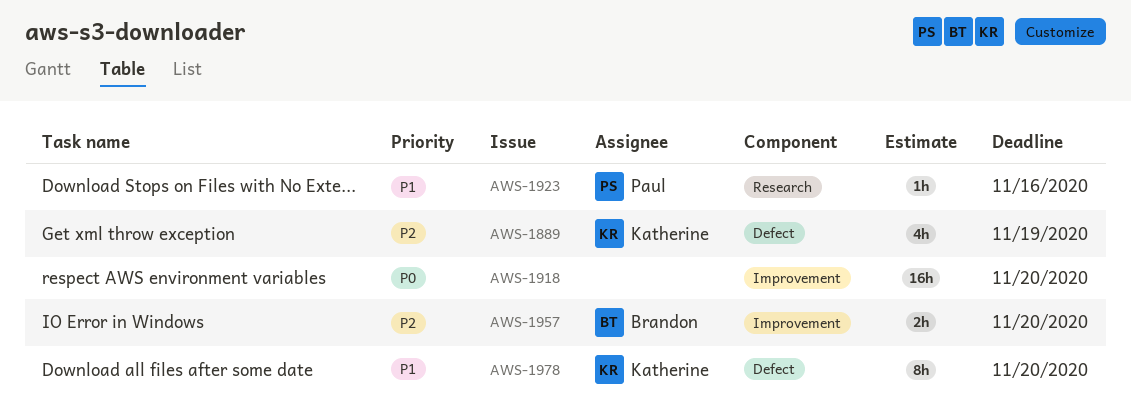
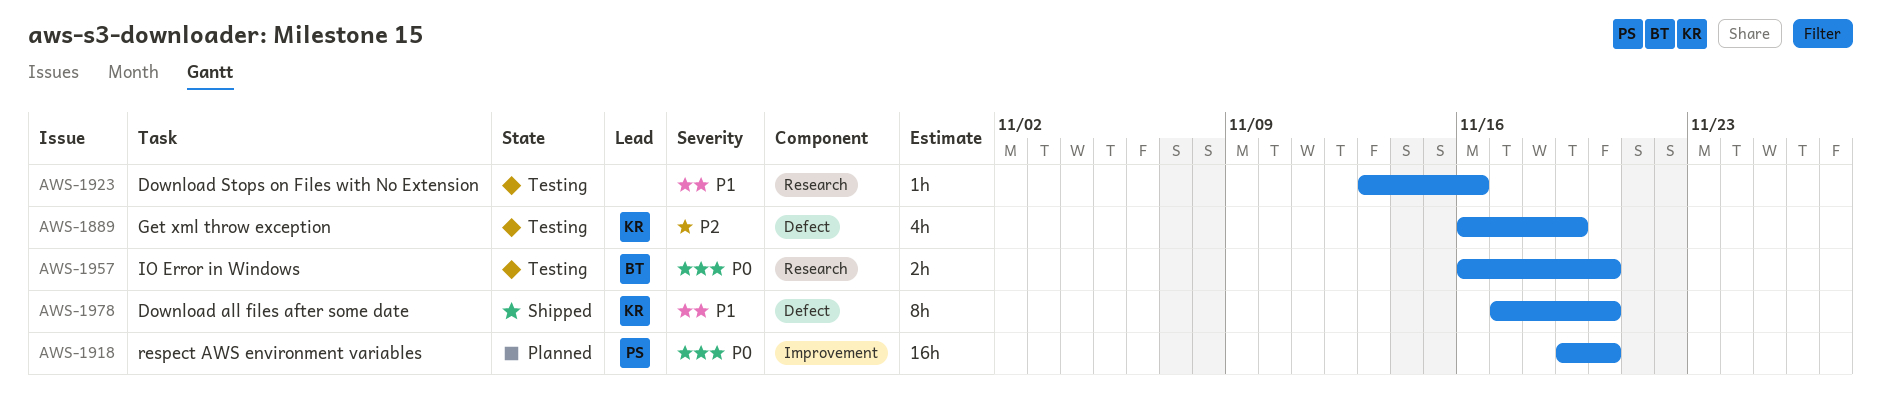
AWS-1918, owner: none -> Paul
AWS-1923, owner: Paul -> none
AWS-1957, priority: P2 -> P0
AWS-1957, label: Improvement -> Research

